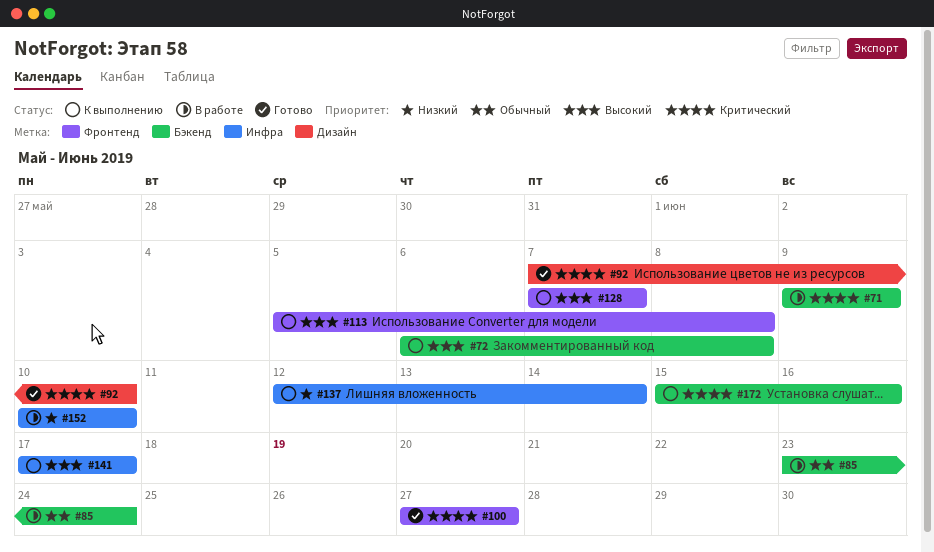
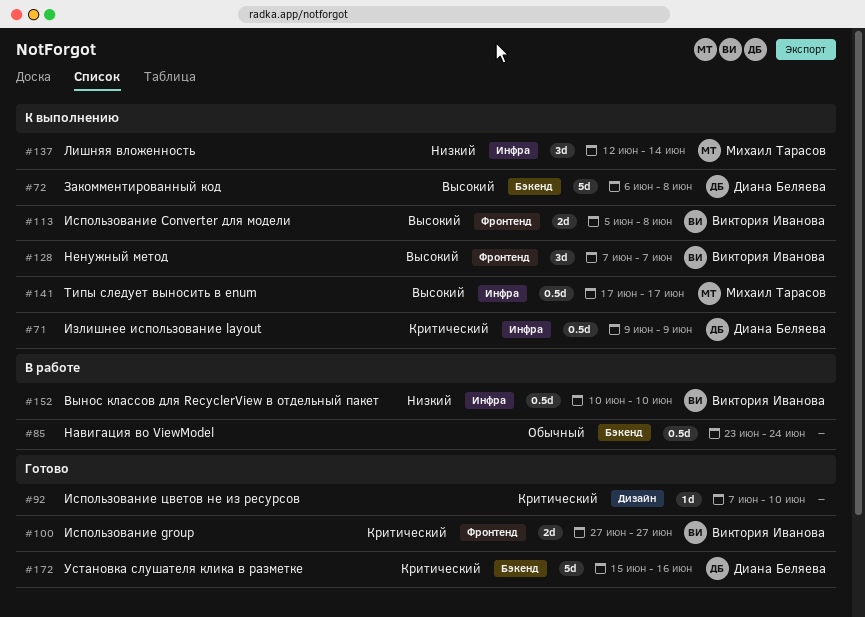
#71, status: В работе -> К выполнению
#71, label: Бэкенд -> Инфра
#172, status: К выполнению -> Готово

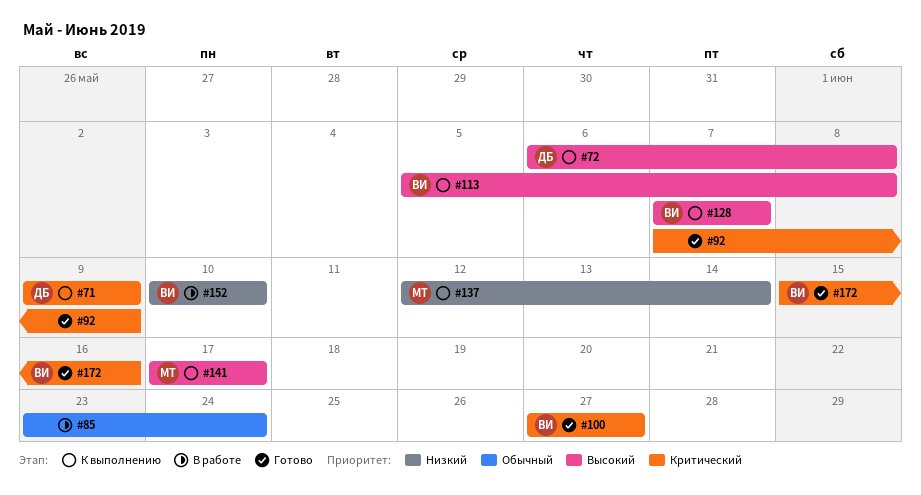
#92, due: Jun 10 -> Jun 9
#172, owner: Диана Беляева -> Виктория Иванова

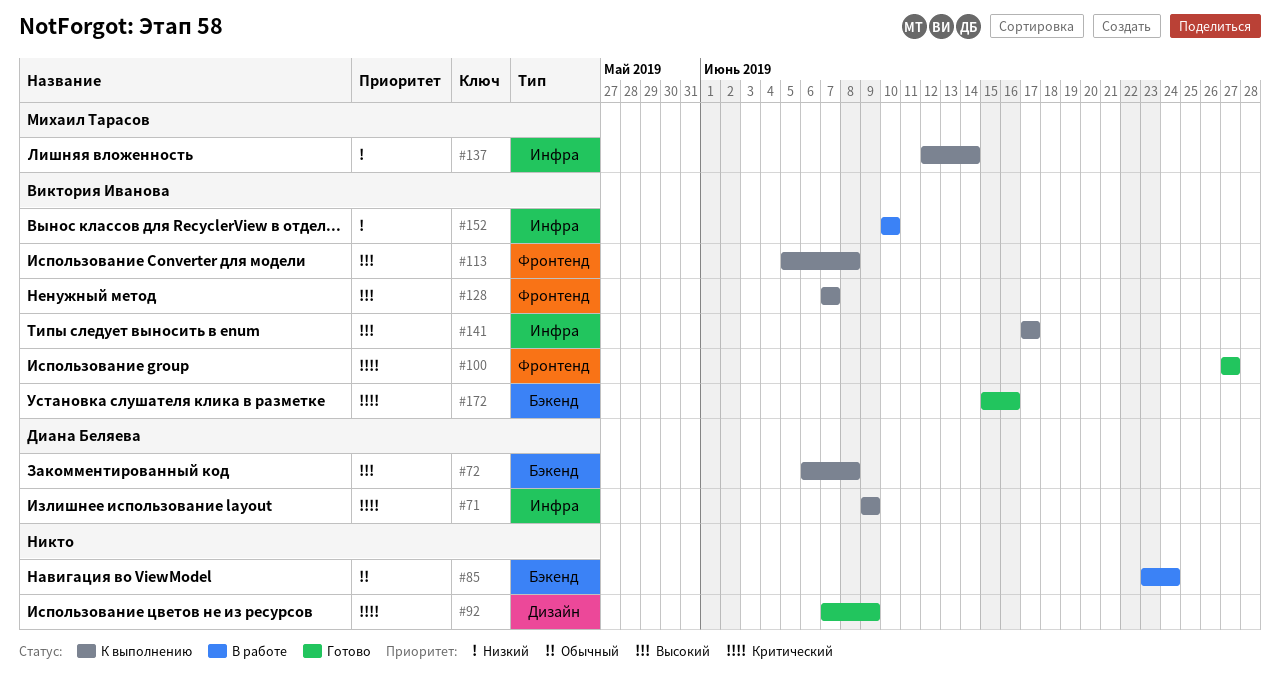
#141, owner: Михаил Тарасов -> Виктория Иванова

